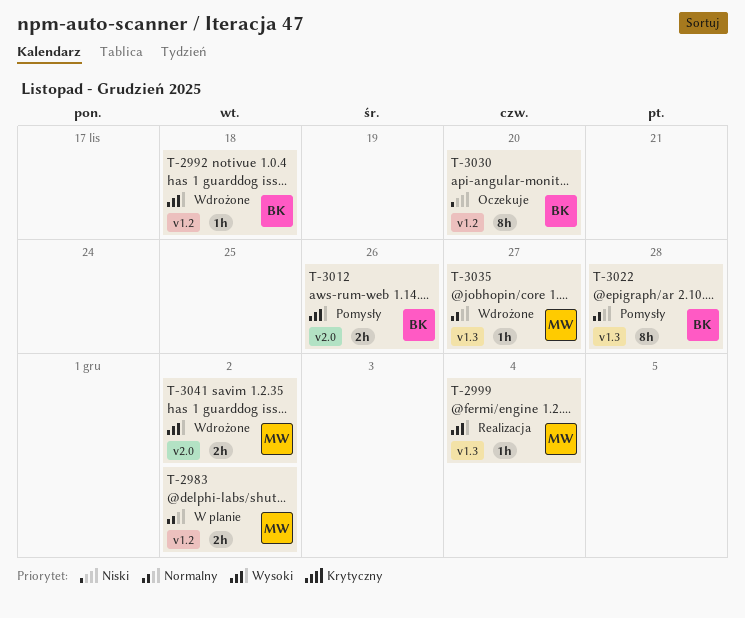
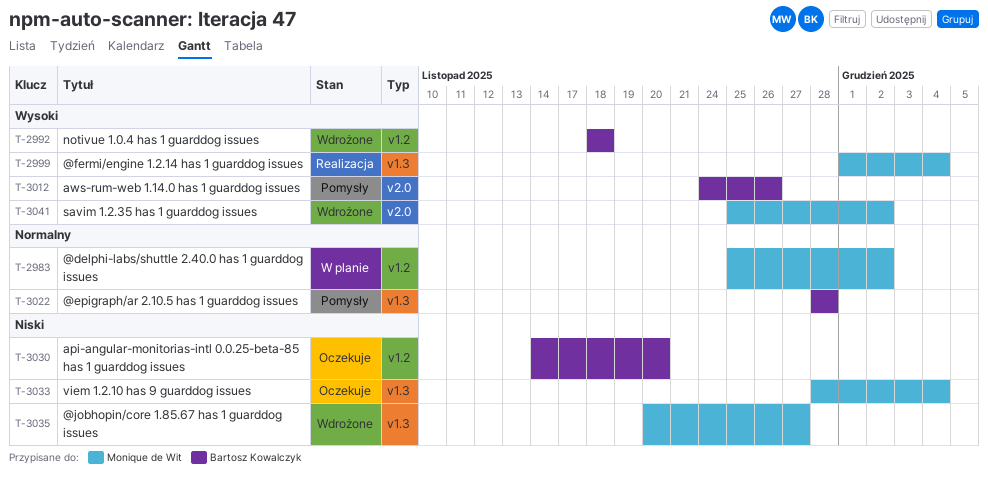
T-3033: none -> present
T-3035, priority: Normalny -> Niski

